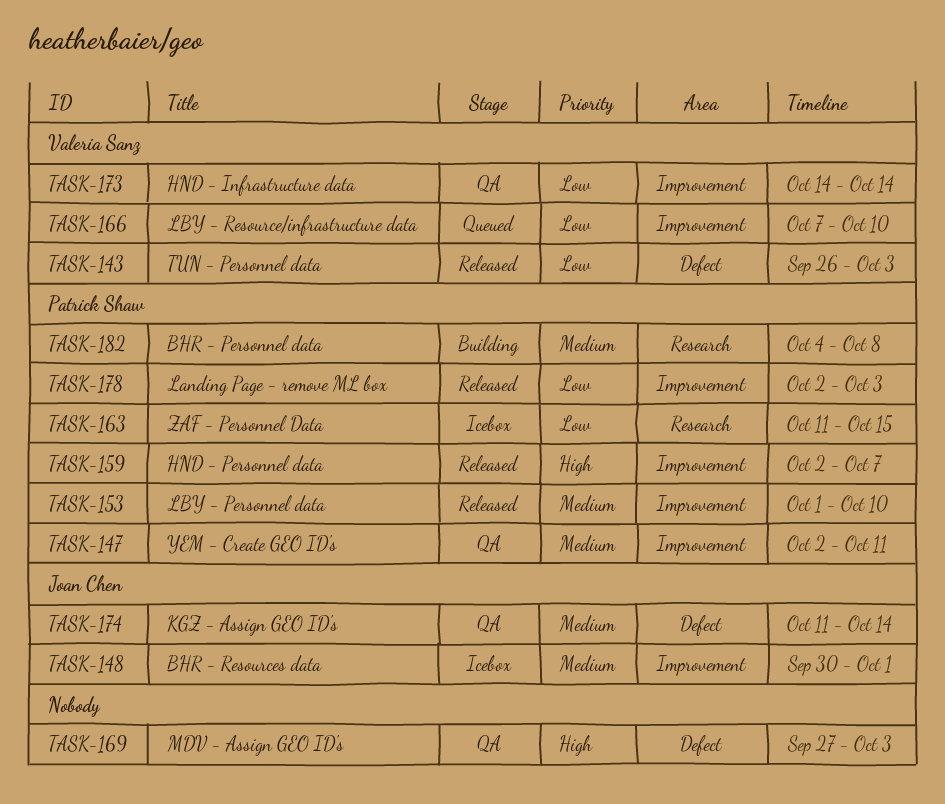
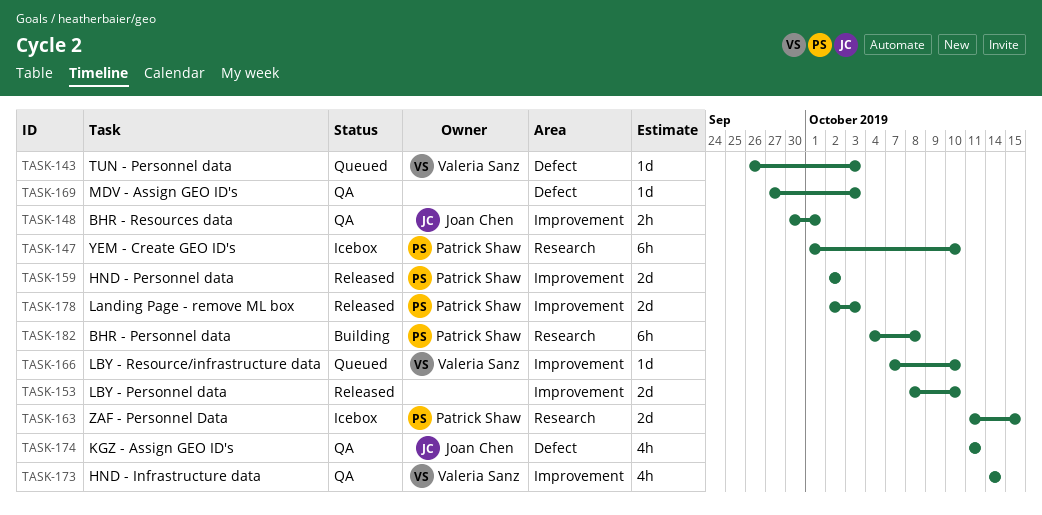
TASK-143, status: Released -> Queued
TASK-147, status: QA -> Icebox
TASK-147, label: Improvement -> Research
TASK-147, start: Oct 2 -> Oct 1
TASK-147, due: Oct 11 -> Oct 10
TASK-148, status: Icebox -> QA
TASK-153, owner: Patrick Shaw -> none
TASK-153, start: Oct 1 -> Oct 8
TASK-159, due: Oct 7 -> Oct 2
TASK-174, due: Oct 14 -> Oct 11

